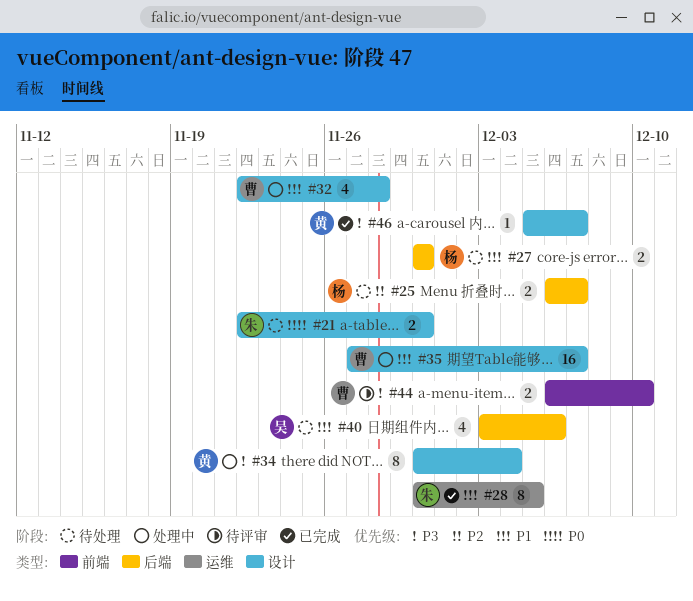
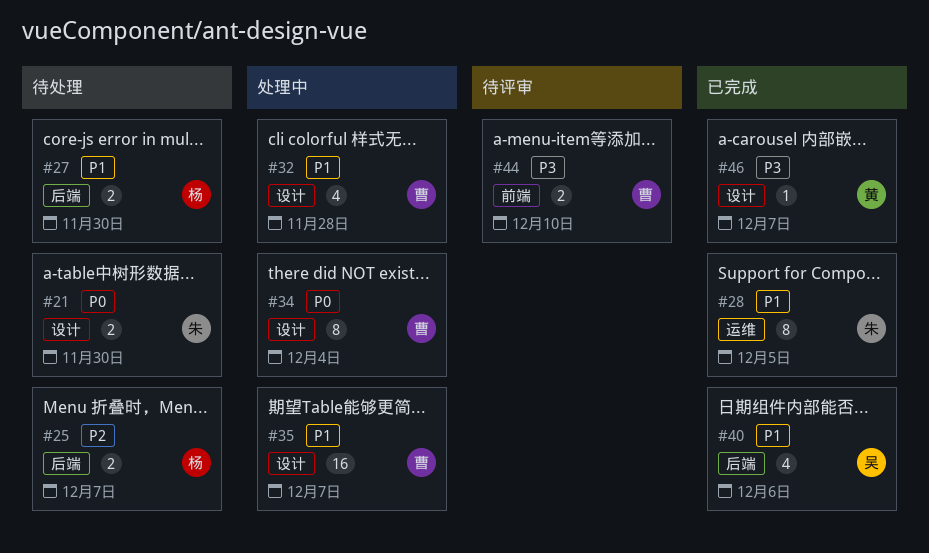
#34, owner: 黄 -> 曹
#34, priority: P3 -> P0
#40, status: 待处理 -> 已完成

